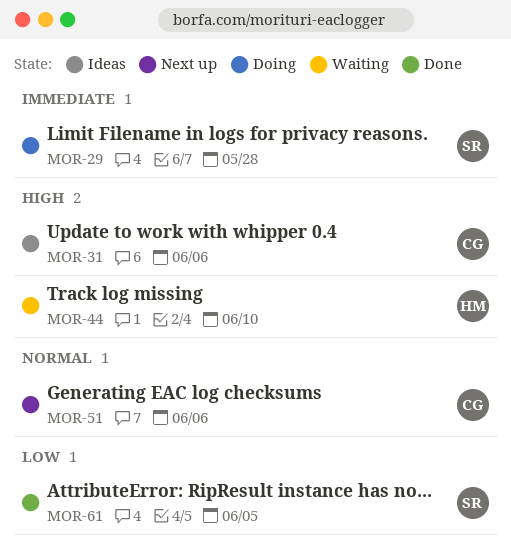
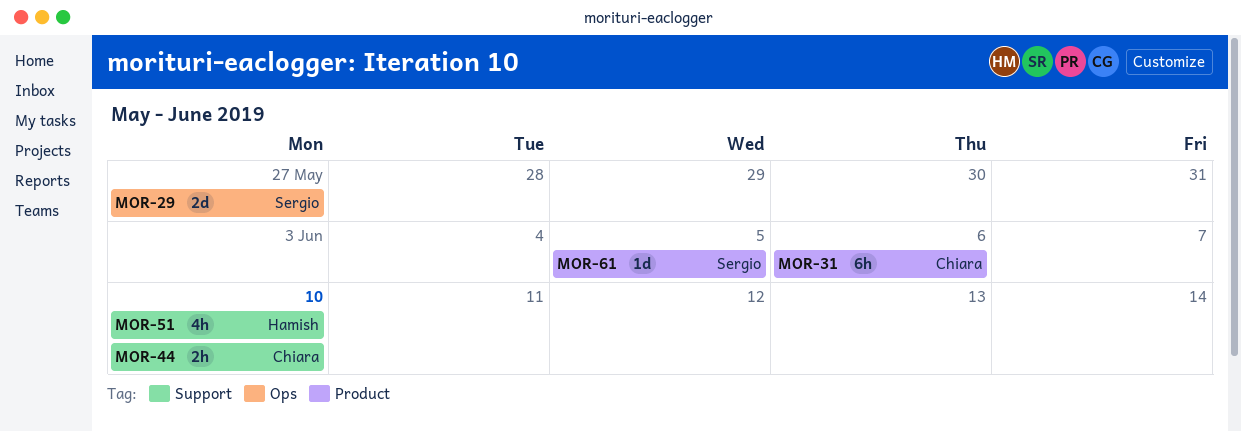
MOR-29, due: May 28 -> May 27
MOR-44, owner: Hamish -> Chiara
MOR-51, owner: Chiara -> Hamish
MOR-51, due: Jun 6 -> Jun 10

